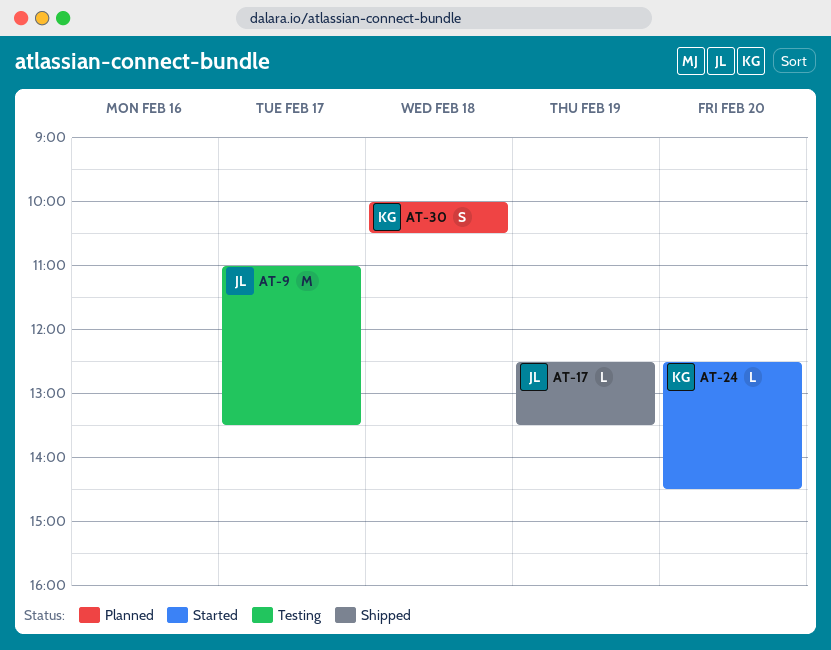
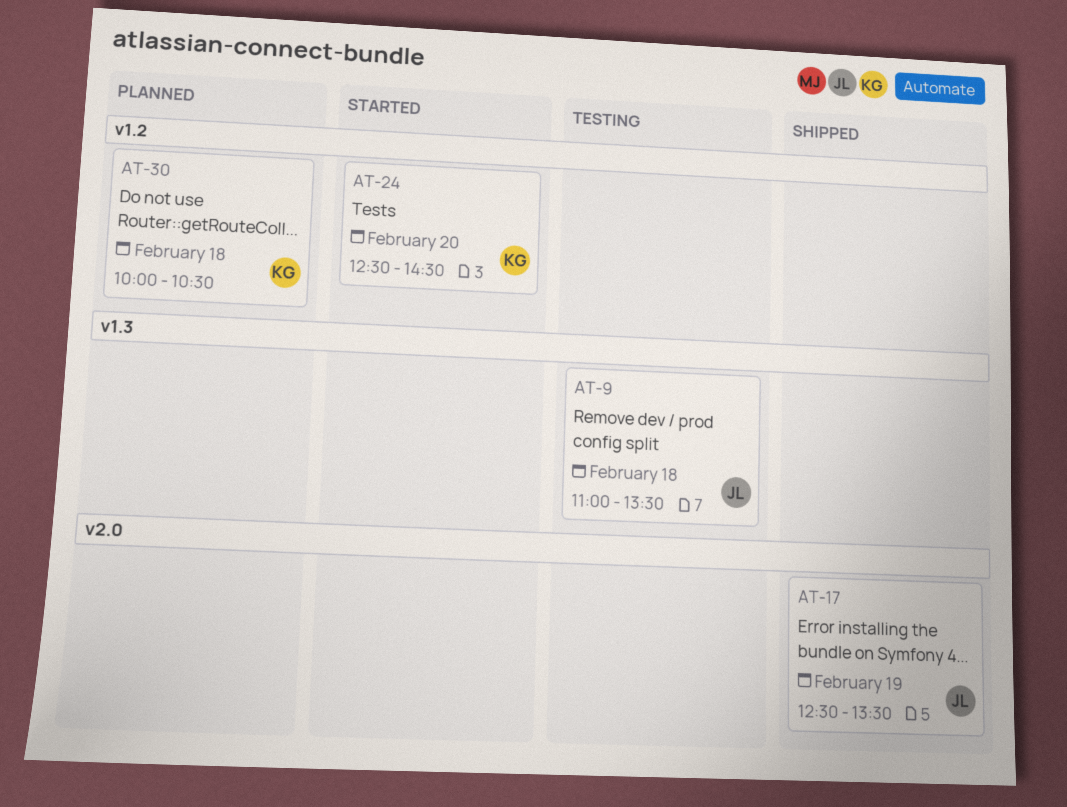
AT-9, day: Feb 17 -> Feb 18

